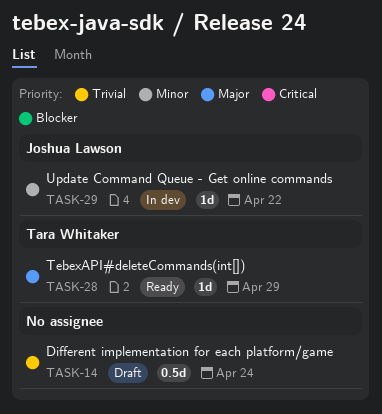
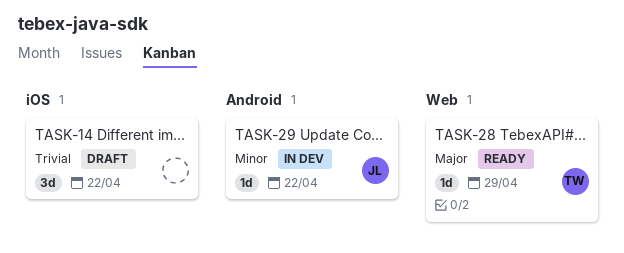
TASK-14, estimate: 0.5d -> 3d
TASK-14, due: Apr 24 -> Apr 22

